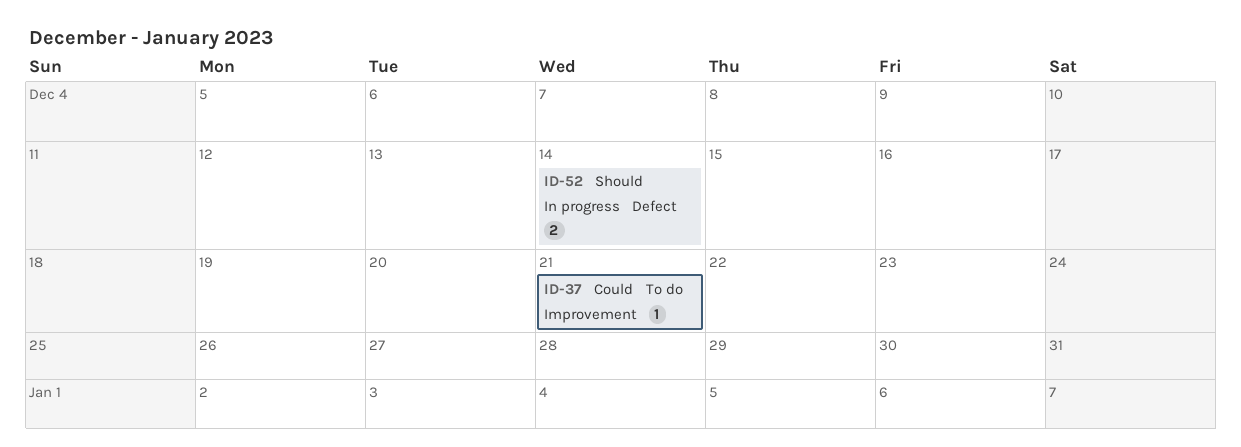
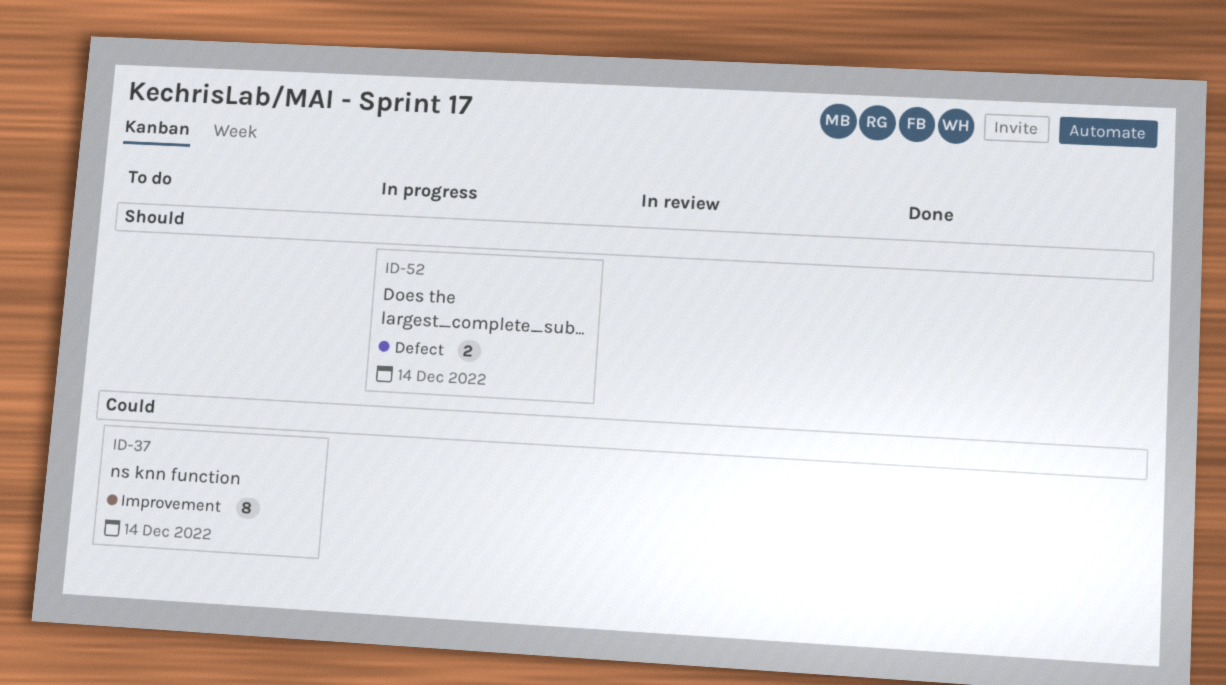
ID-37, estimate: 1 -> 8
ID-37, due: Dec 21 -> Dec 14

